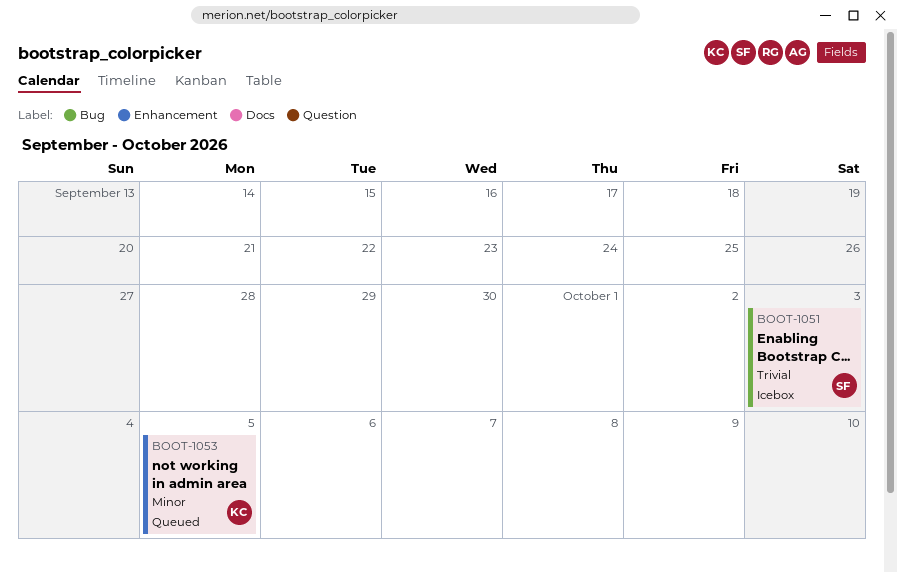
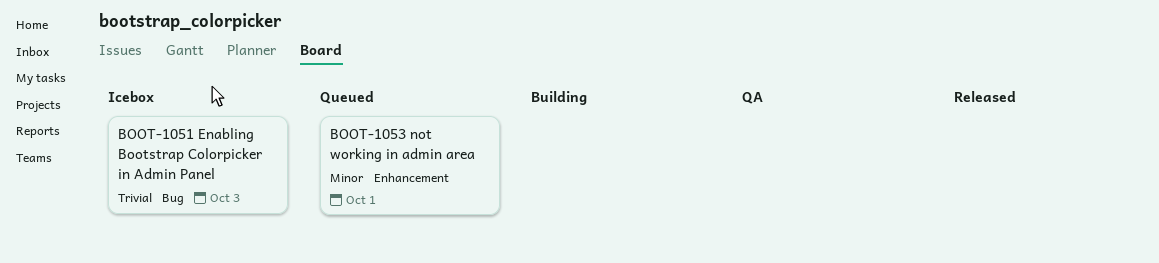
BOOT-1053, due: Oct 5 -> Oct 1

